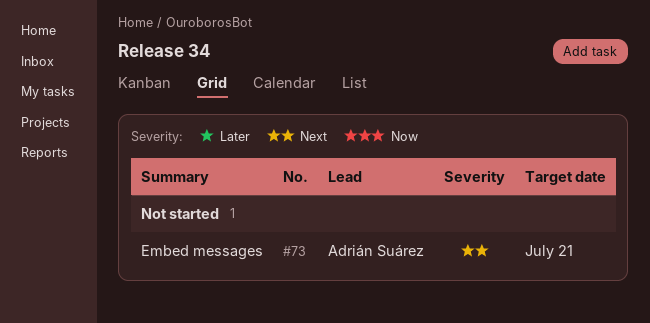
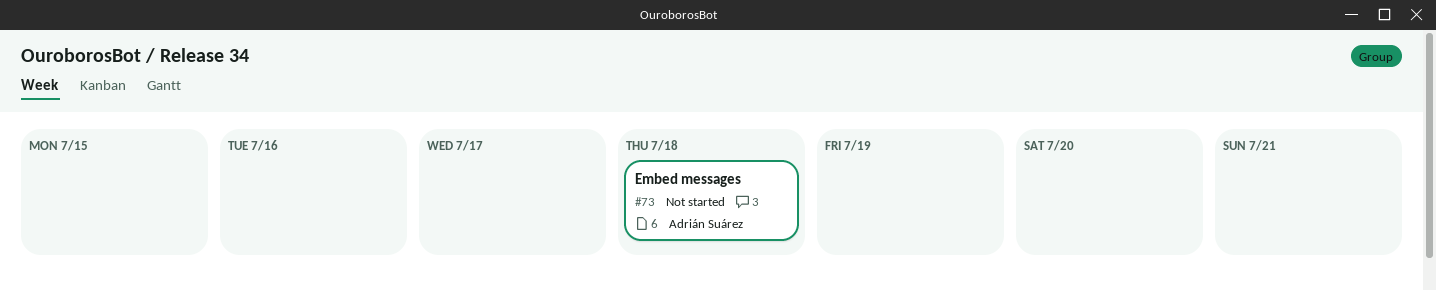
#73, due: Jul 21 -> Jul 18

